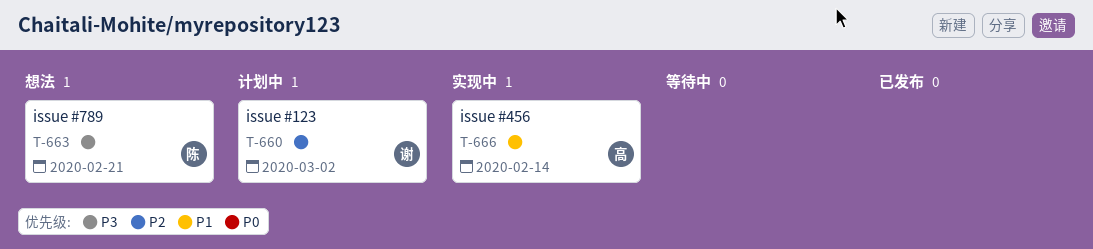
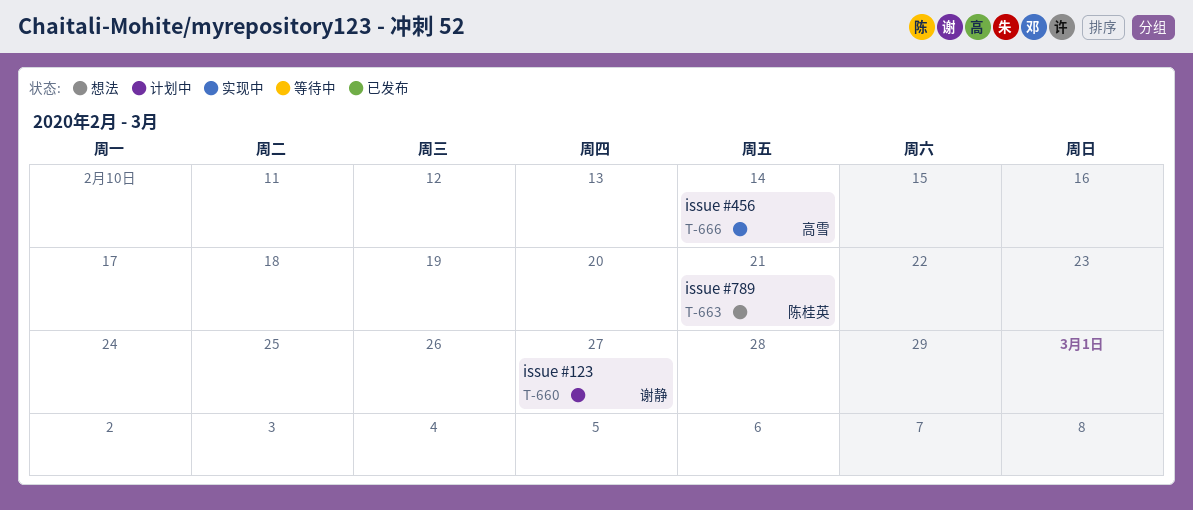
T-660, due: Mar 2 -> Feb 27

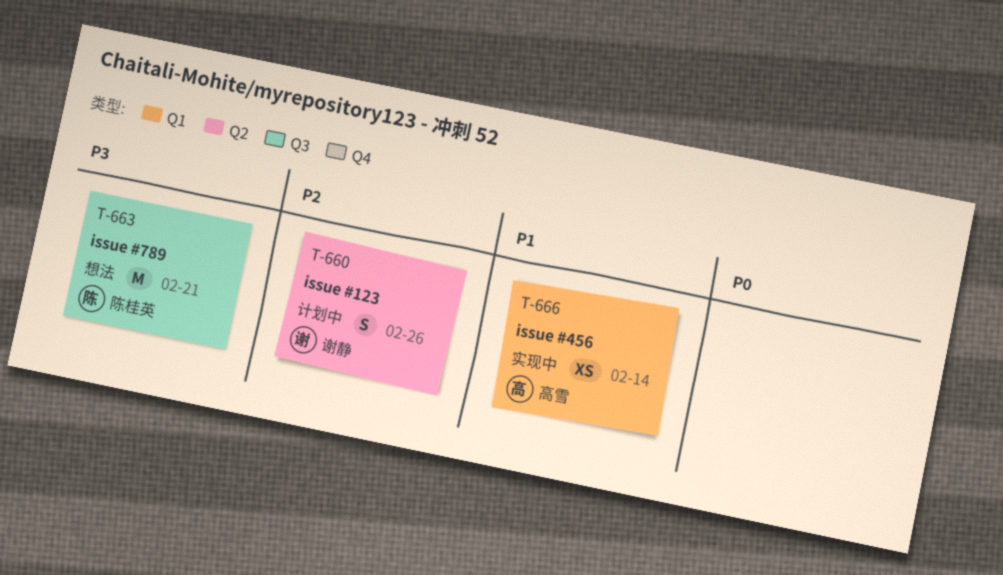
T-660, due: Feb 27 -> Feb 26

